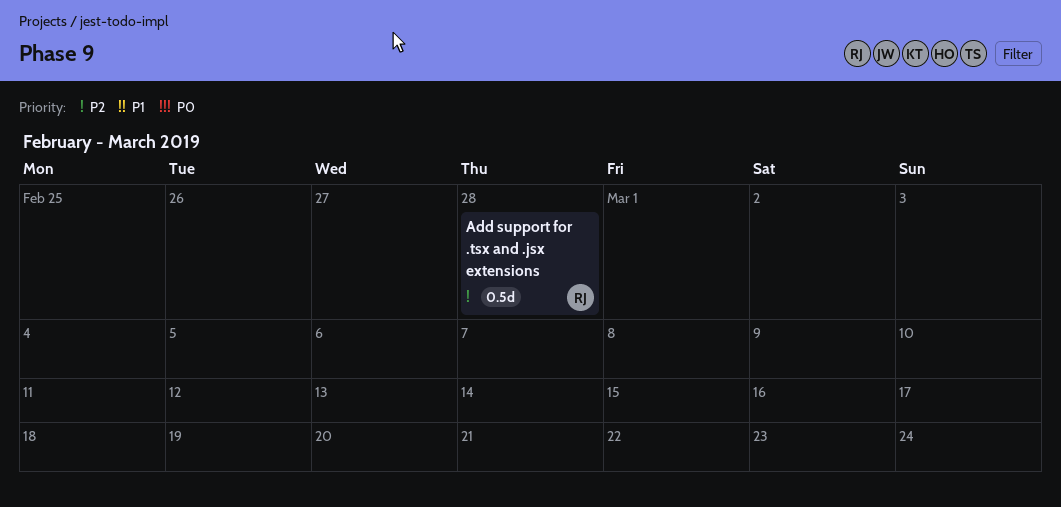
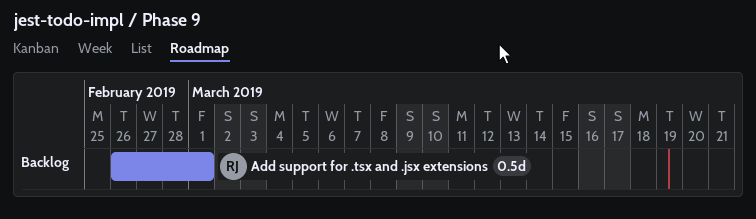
Add support for .tsx and .jsx extensions, due: Feb 28 -> Mar 1

